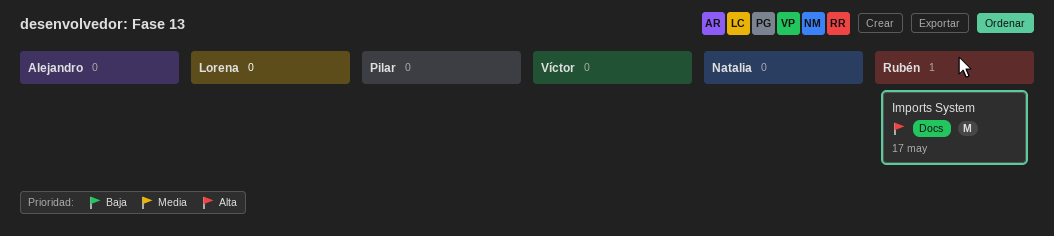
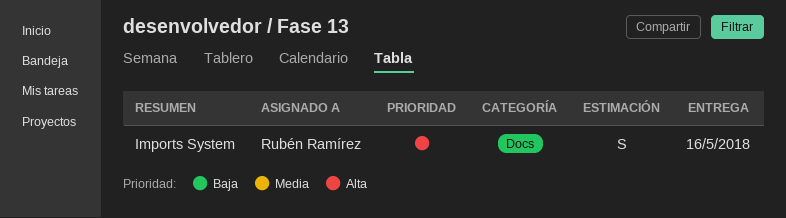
Imports System, estimate: M -> S
Imports System, due: May 17 -> May 16

